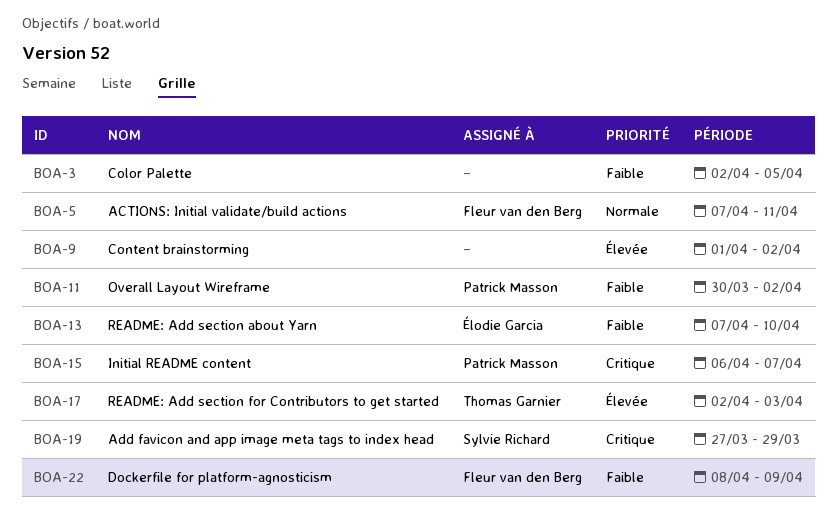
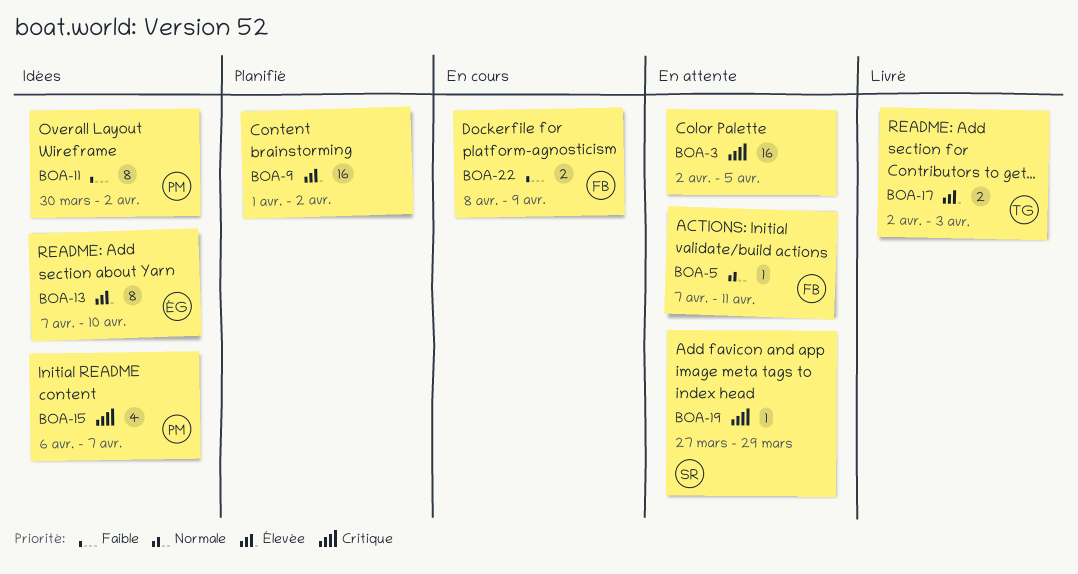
BOA-3, priority: Faible -> Critique
BOA-13, priority: Faible -> Élevée

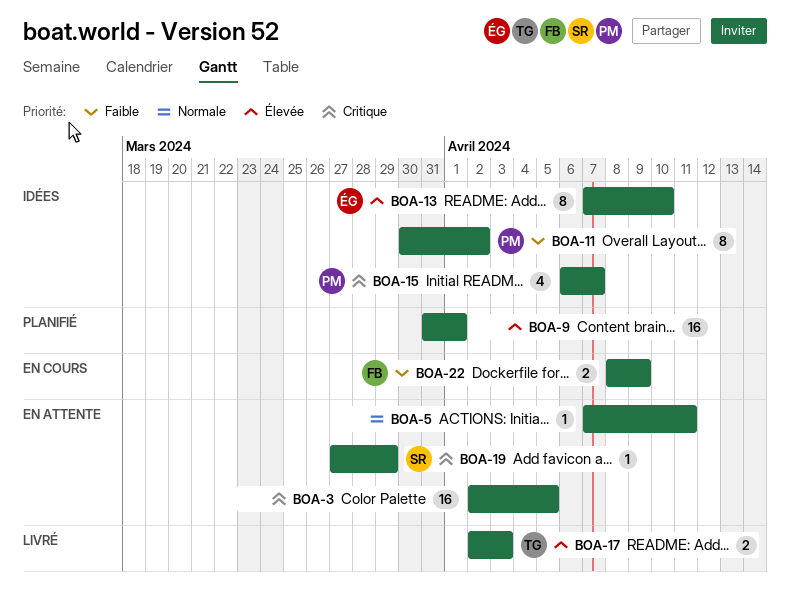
BOA-5, owner: FB -> none
BOA-9, start: Apr 1 -> Mar 31
BOA-9, due: Apr 2 -> Apr 1

